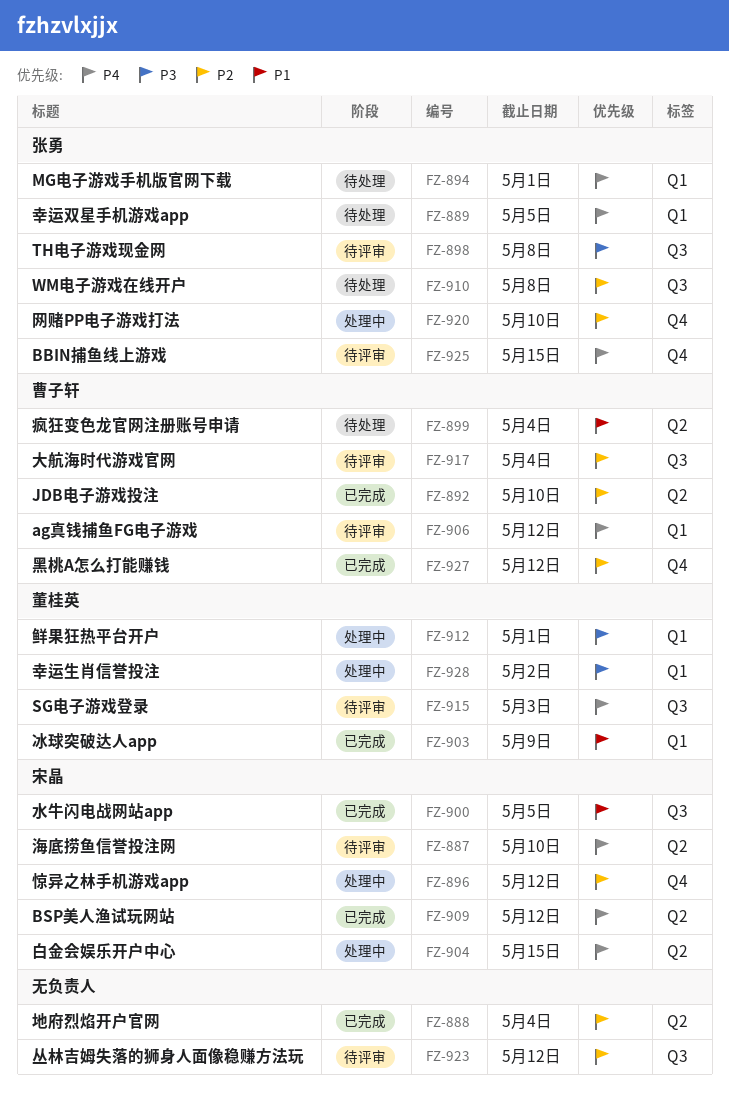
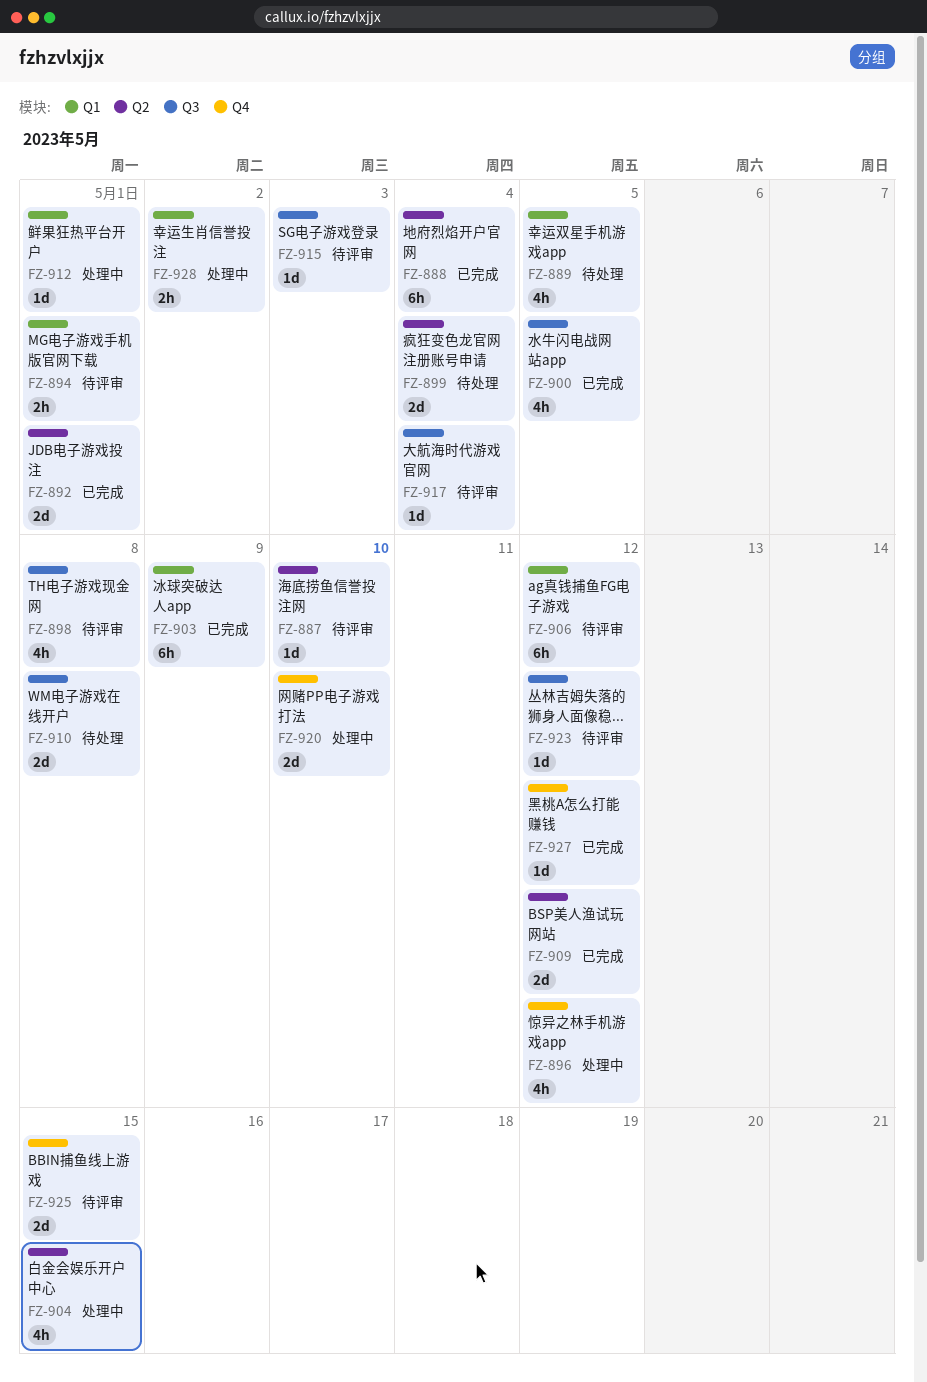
FZ-892, due: May 10 -> May 1
FZ-894, status: 待处理 -> 待评审

